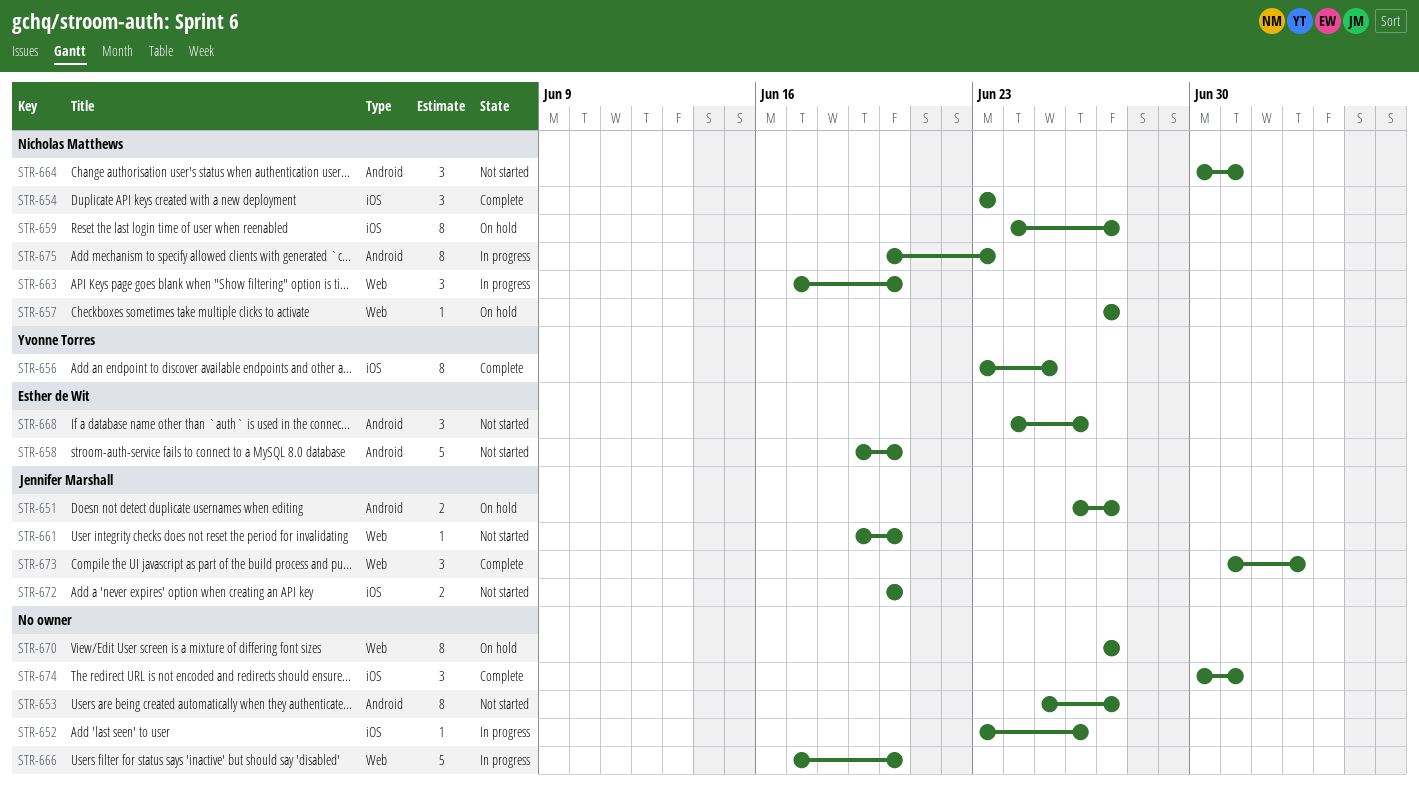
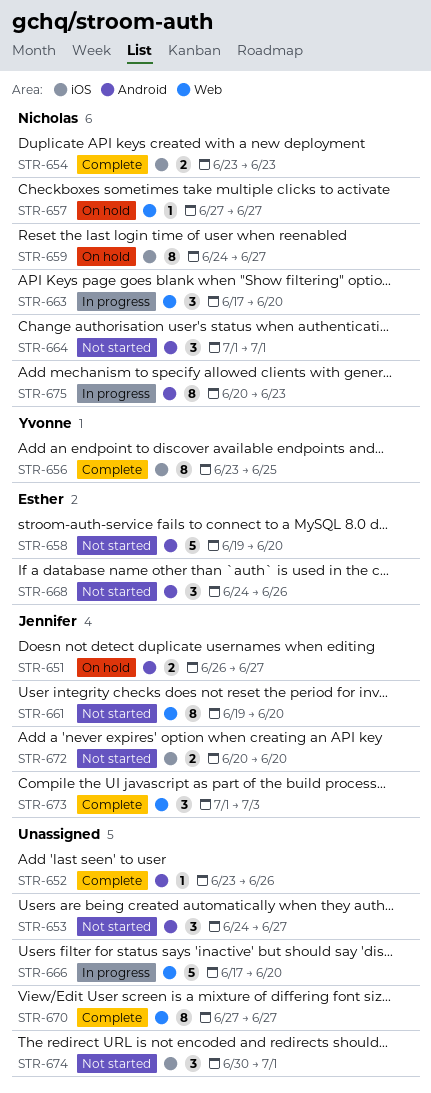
STR-652, status: In progress -> Complete
STR-652, label: iOS -> Android
STR-653, estimate: 8 -> 3
STR-653, start: Jun 25 -> Jun 24
STR-654, estimate: 3 -> 2
STR-661, estimate: 1 -> 8
STR-664, start: Jun 30 -> Jul 1
STR-670, status: On hold -> Complete
STR-674, status: Complete -> Not started

